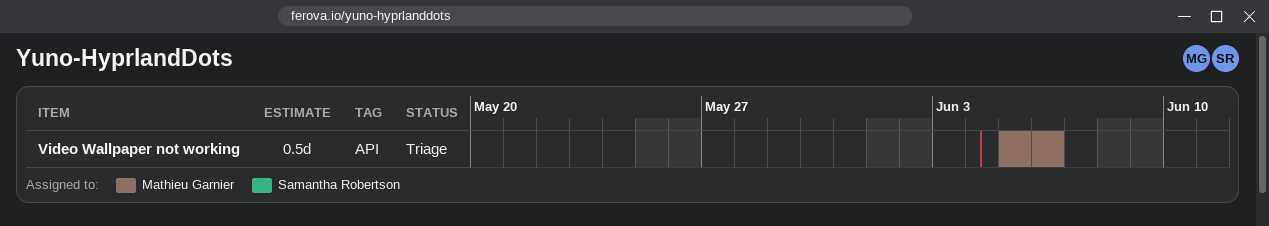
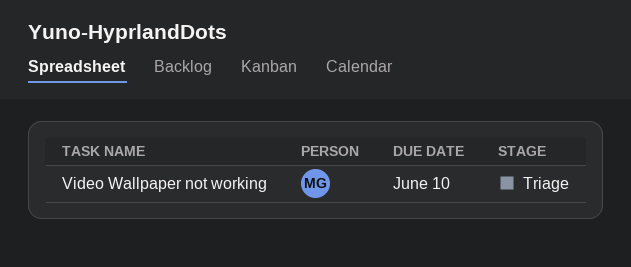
Video Wallpaper not working, due: Jun 6 -> Jun 10

